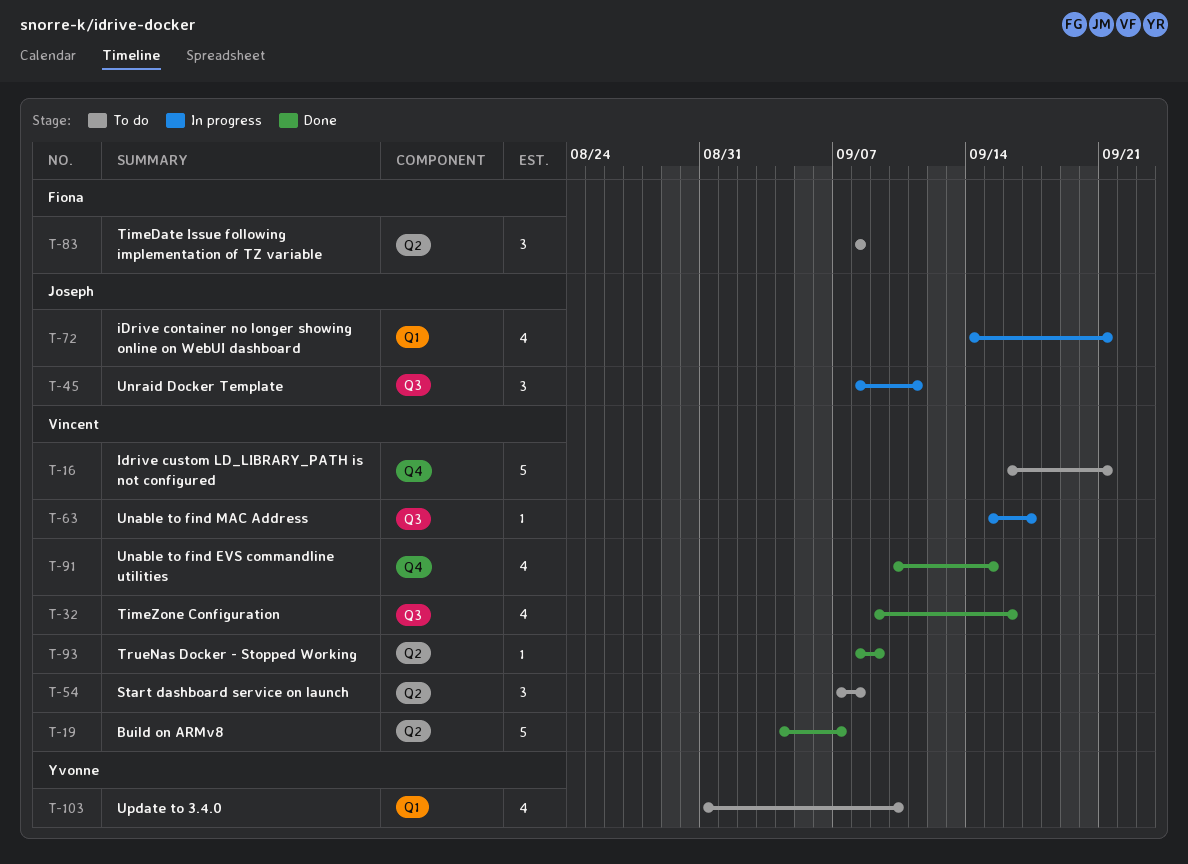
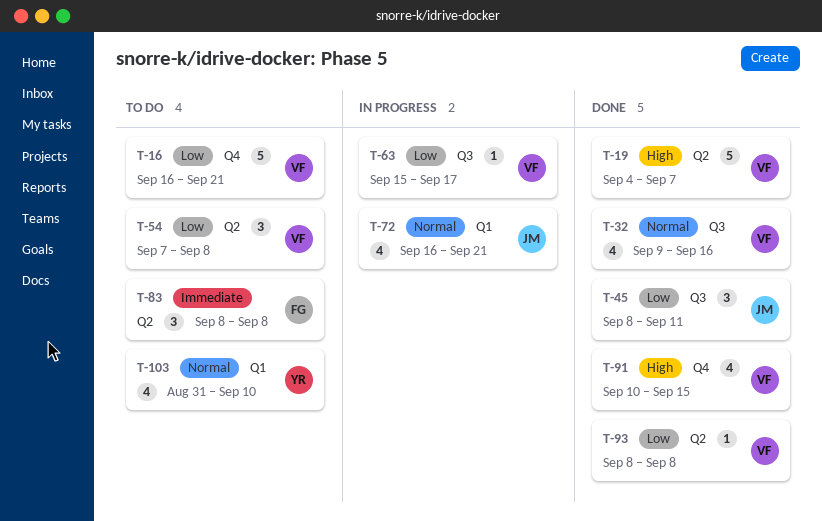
T-45, status: In progress -> Done
T-72, start: Sep 14 -> Sep 16
T-93, due: Sep 9 -> Sep 8

